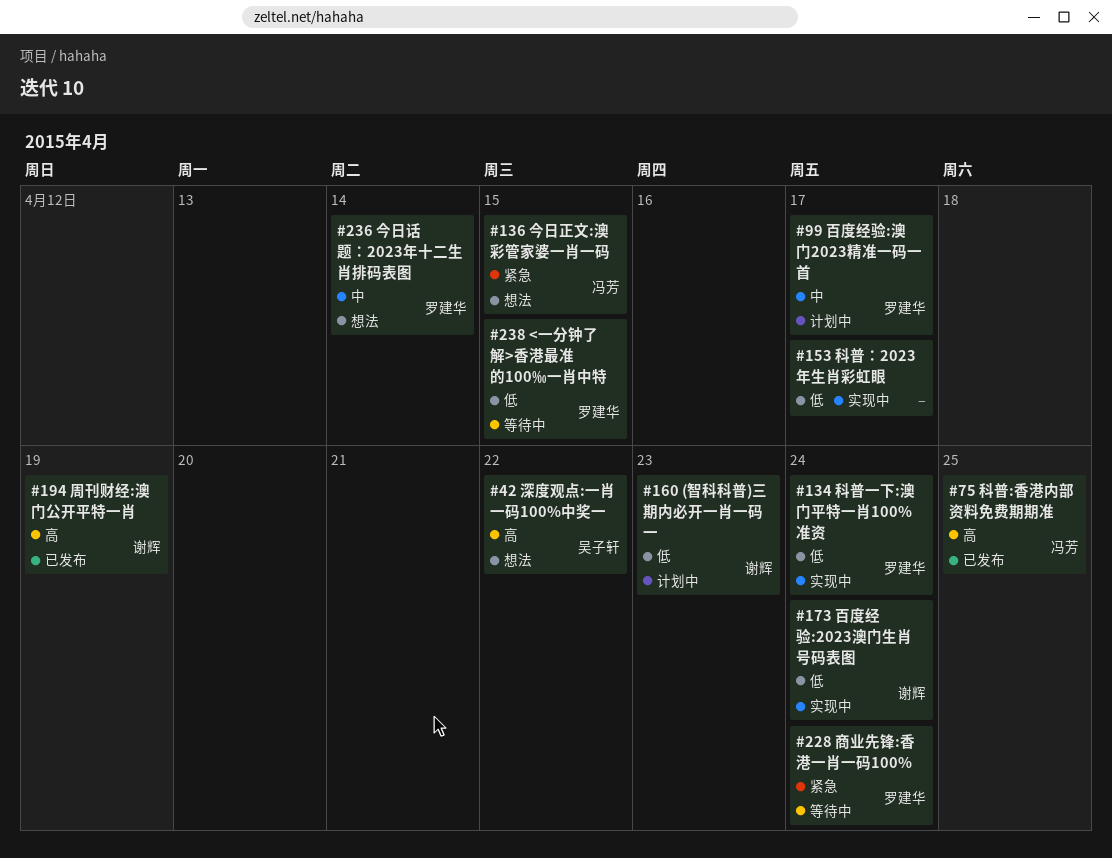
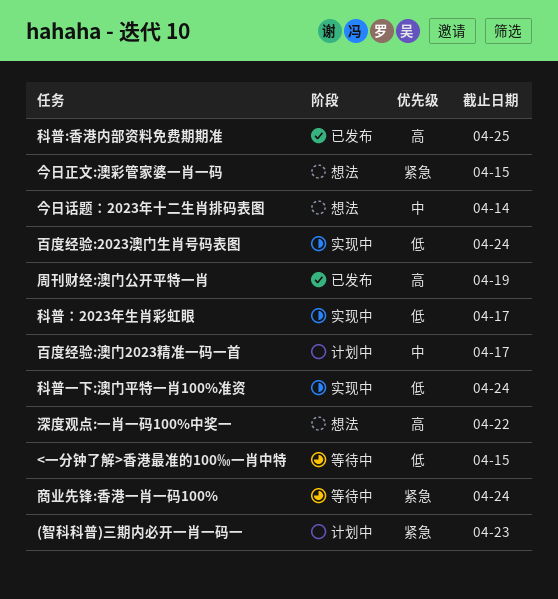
(智科科普)三期内必开一肖一码一, priority: 低 -> 紧急

